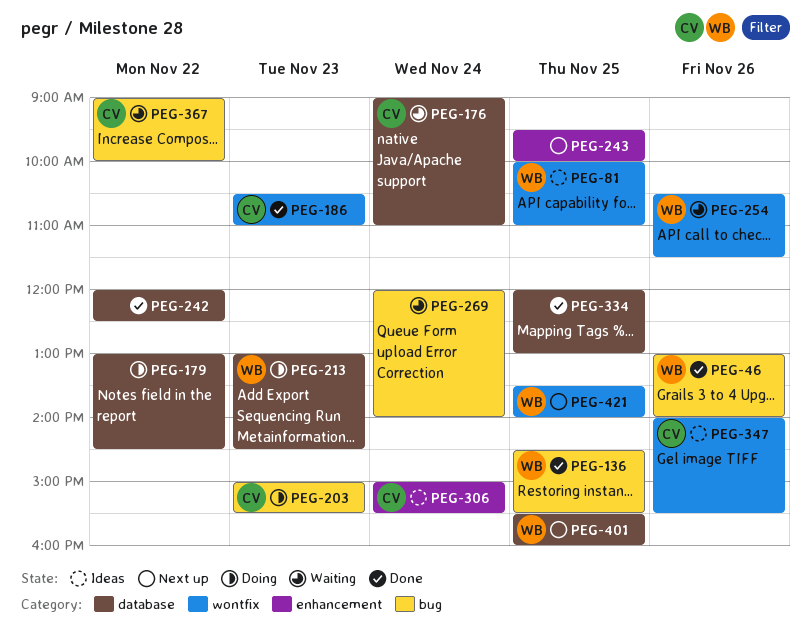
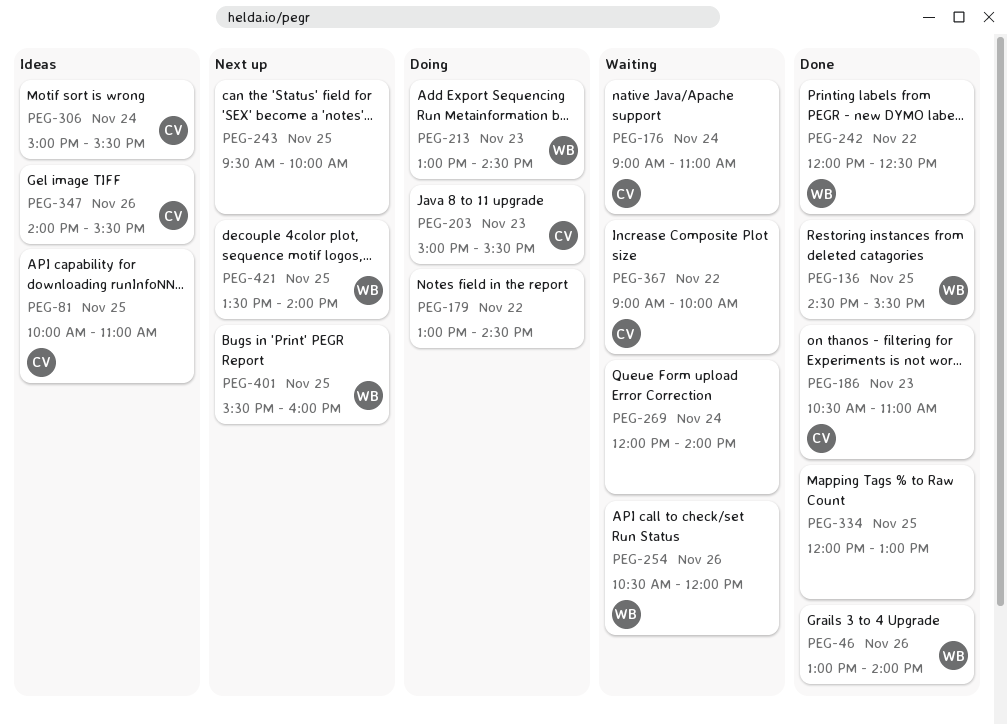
PEG-81, owner: WB -> CV
PEG-242, owner: none -> WB
PEG-254, ends: 11:30 -> 12:00

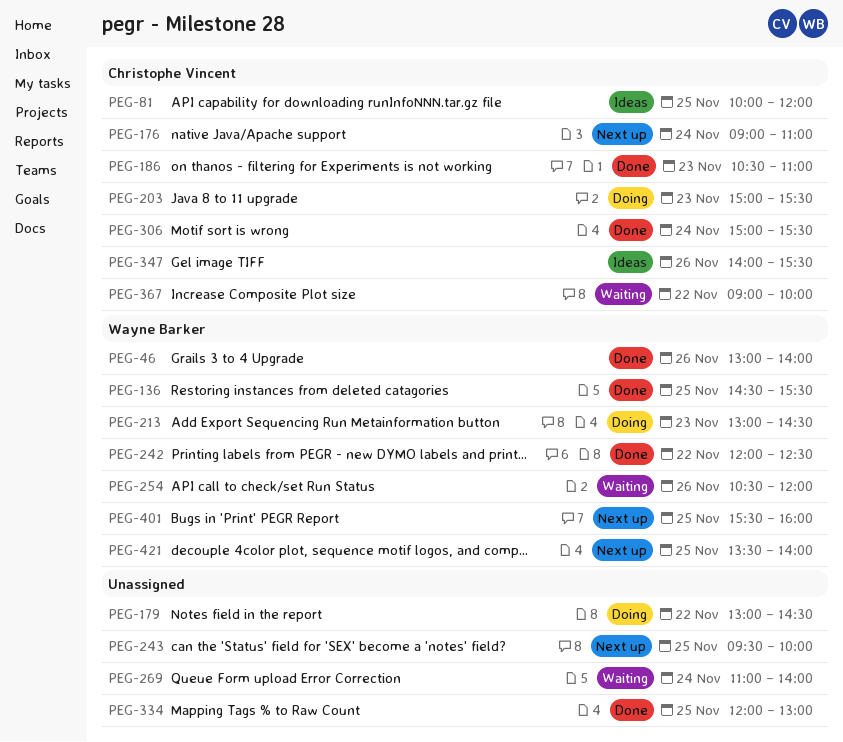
PEG-81, ends: 11:00 -> 12:00
PEG-176, status: Waiting -> Next up
PEG-269, begins: 12:00 -> 11:00
PEG-306, status: Ideas -> Done

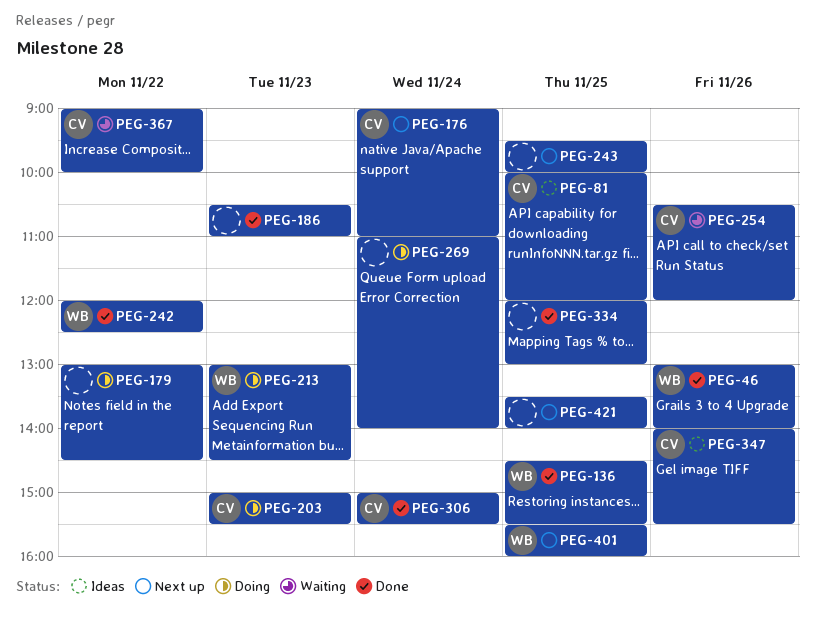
PEG-186, owner: Christophe Vincent -> none
PEG-254, owner: Wayne Barker -> Christophe Vincent
PEG-269, status: Waiting -> Doing
PEG-421, owner: Wayne Barker -> none

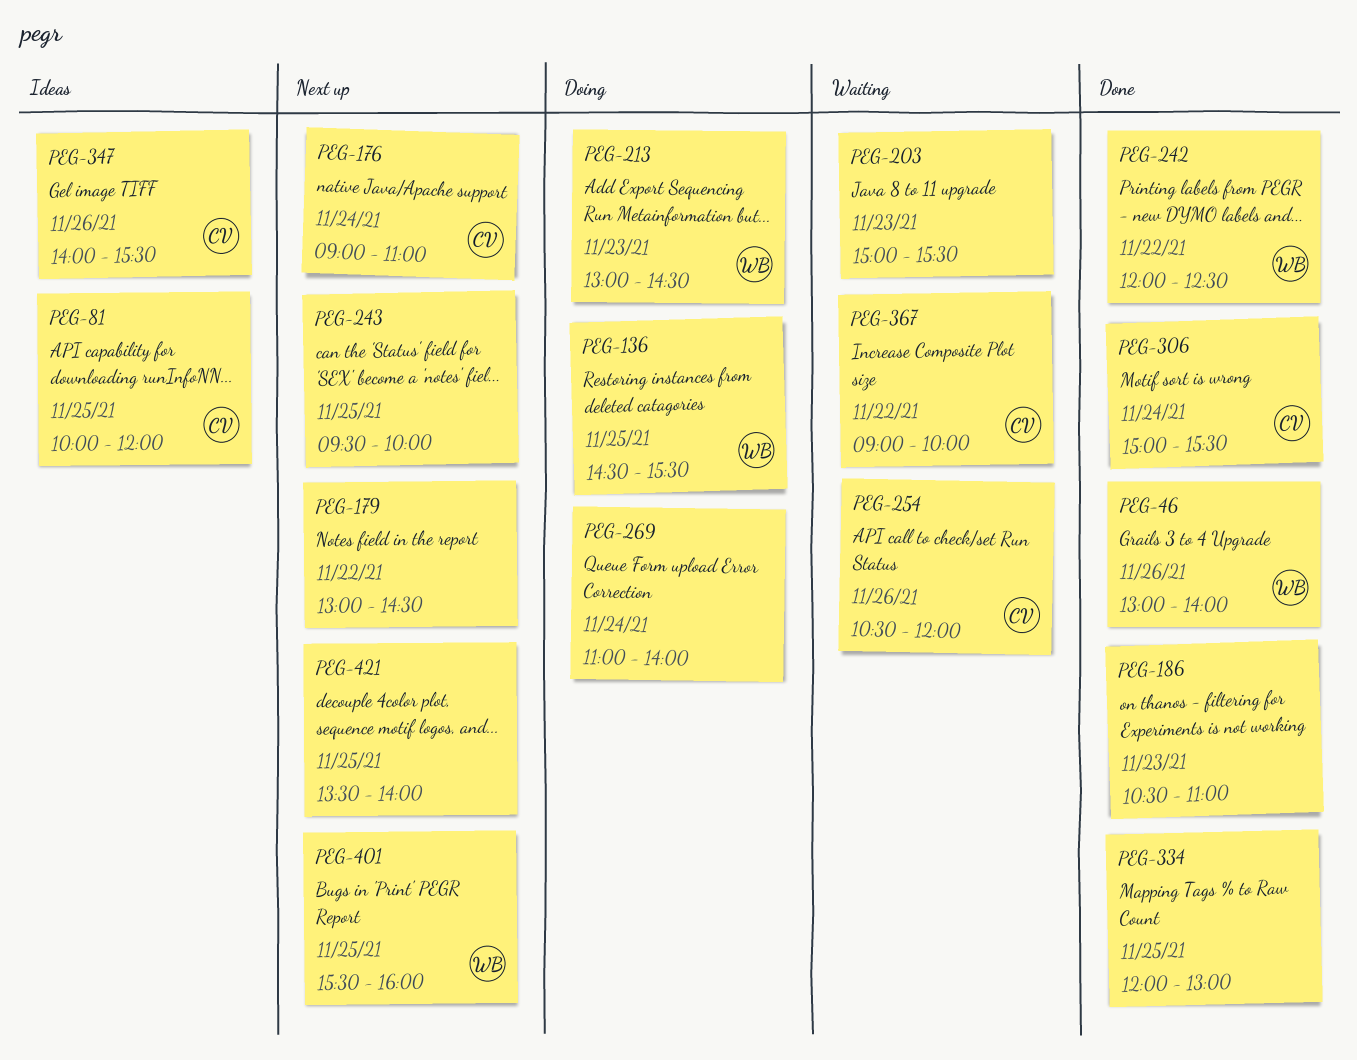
PEG-136, status: Done -> Doing
PEG-179, status: Doing -> Next up
PEG-203, status: Doing -> Waiting
PEG-203, owner: CV -> none

